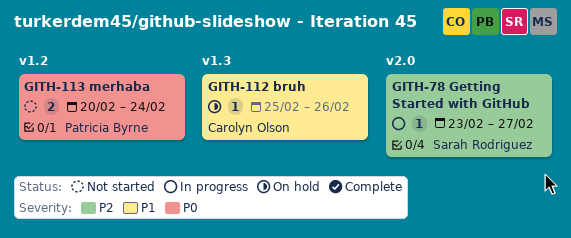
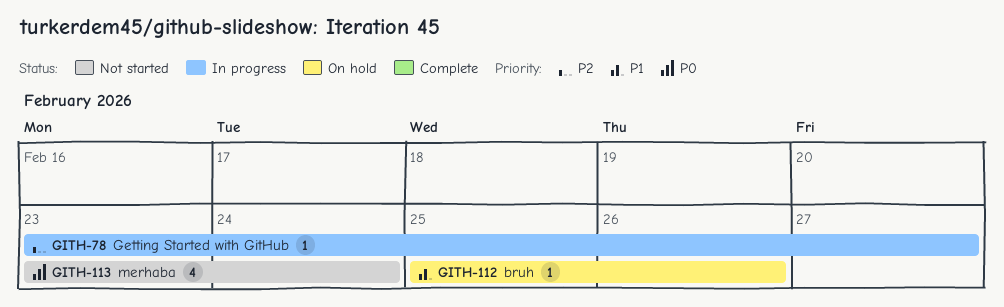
GITH-113, estimate: 2 -> 4
GITH-113, start: Feb 20 -> Feb 23

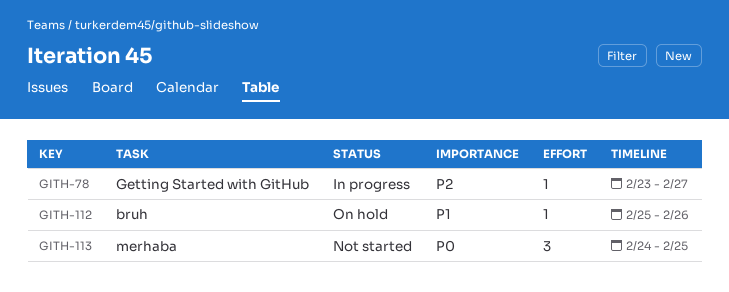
GITH-113, estimate: 4 -> 3
GITH-113, start: Feb 23 -> Feb 24
GITH-113, due: Feb 24 -> Feb 25

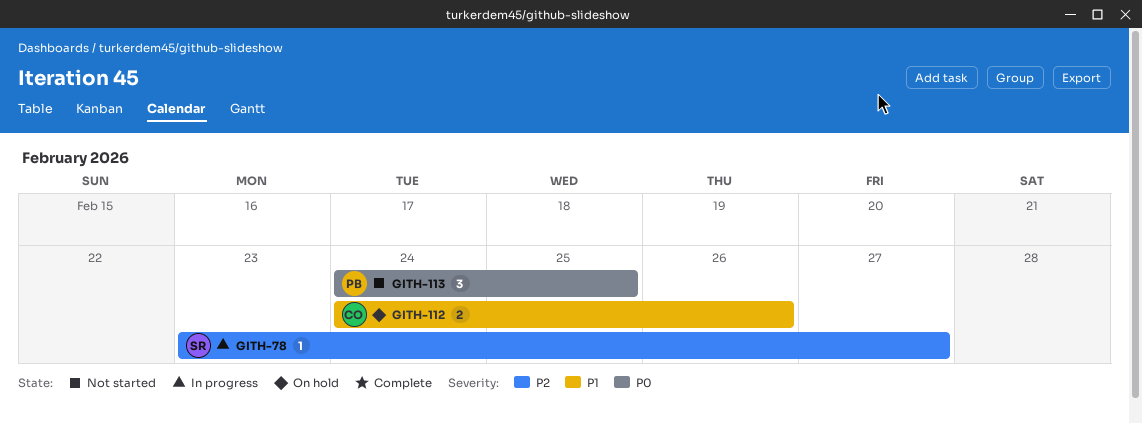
GITH-112, estimate: 1 -> 2
GITH-112, start: Feb 25 -> Feb 24

